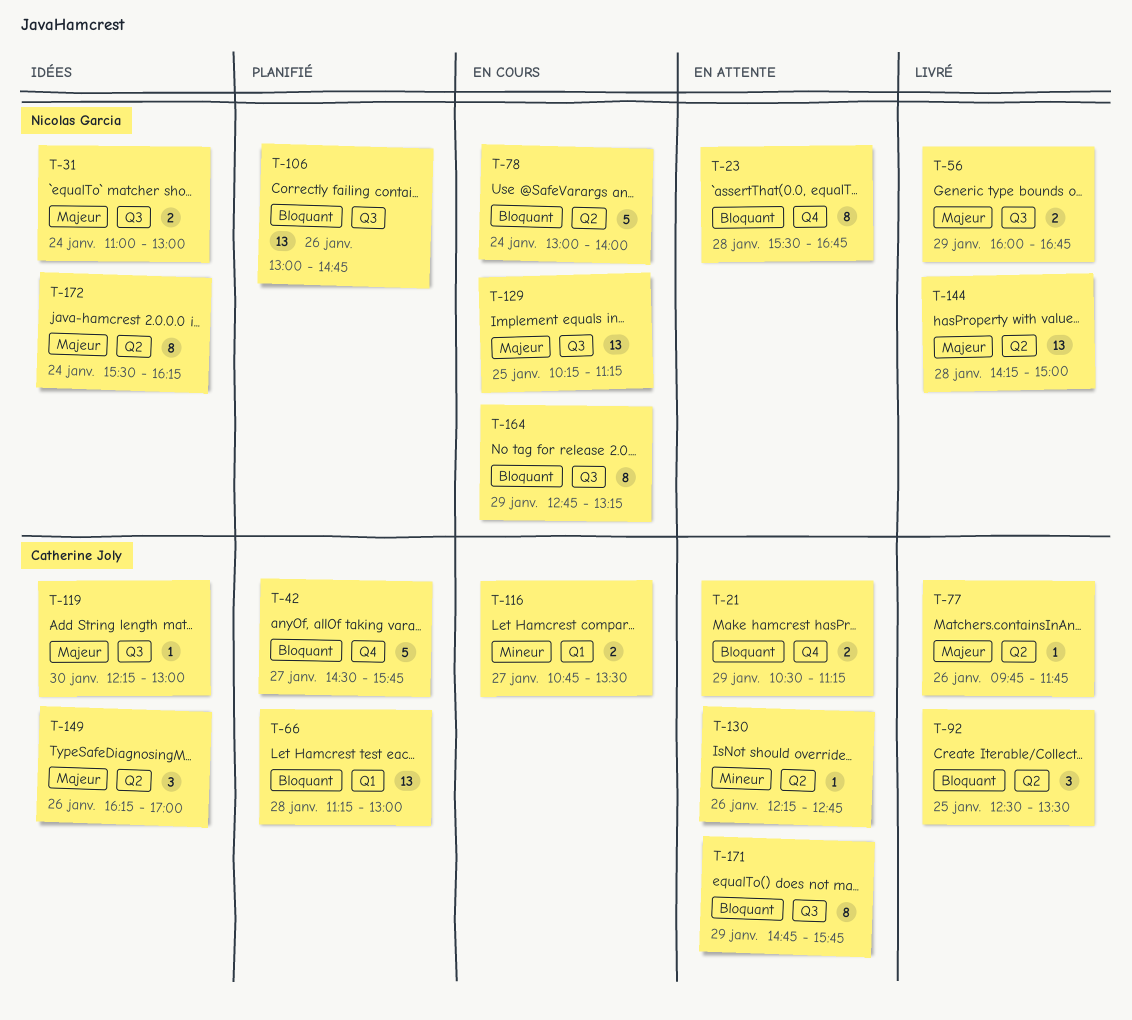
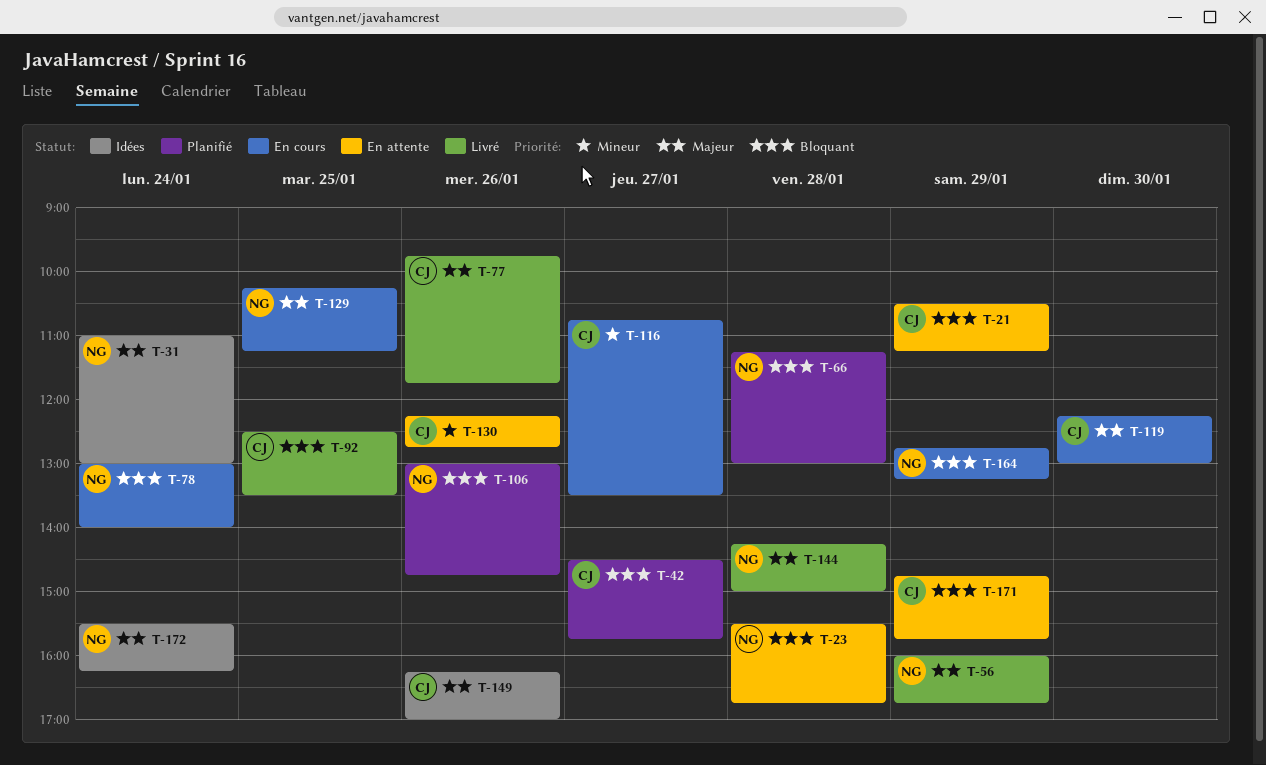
T-66, owner: Catherine Joly -> Nicolas Garcia
T-119, status: Idées -> En cours

